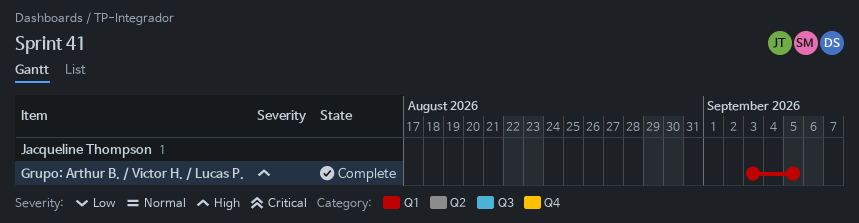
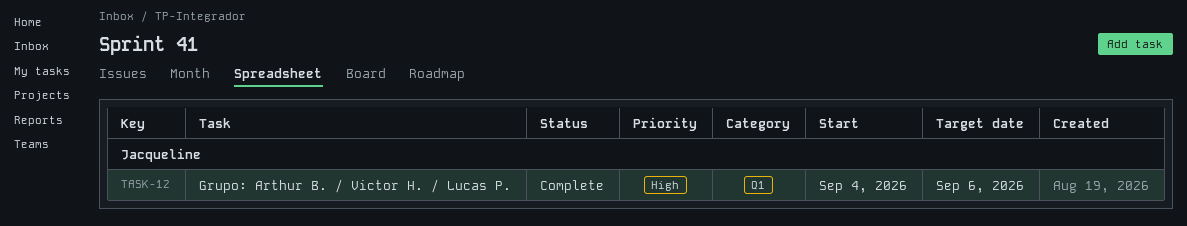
Grupo: Arthur B. / Victor H. / Lucas P., start: Sep 3 -> Sep 4
Grupo: Arthur B. / Victor H. / Lucas P., due: Sep 5 -> Sep 6

